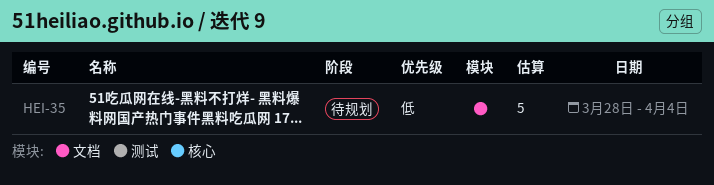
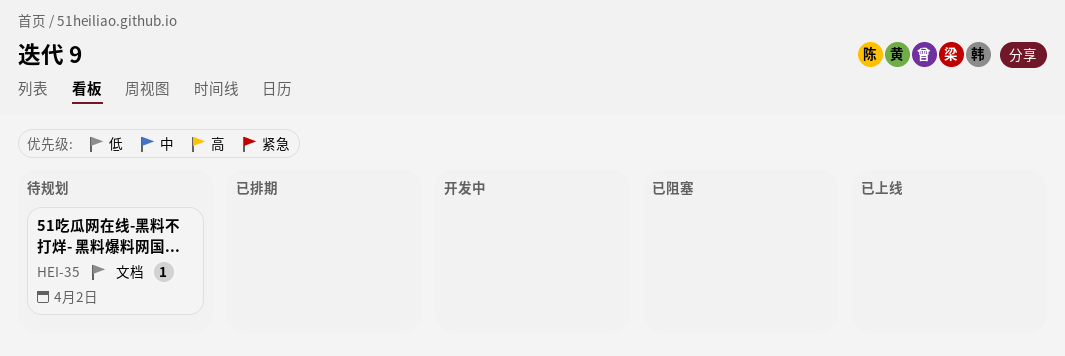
HEI-35, estimate: 5 -> 1
HEI-35, due: Apr 4 -> Apr 2

